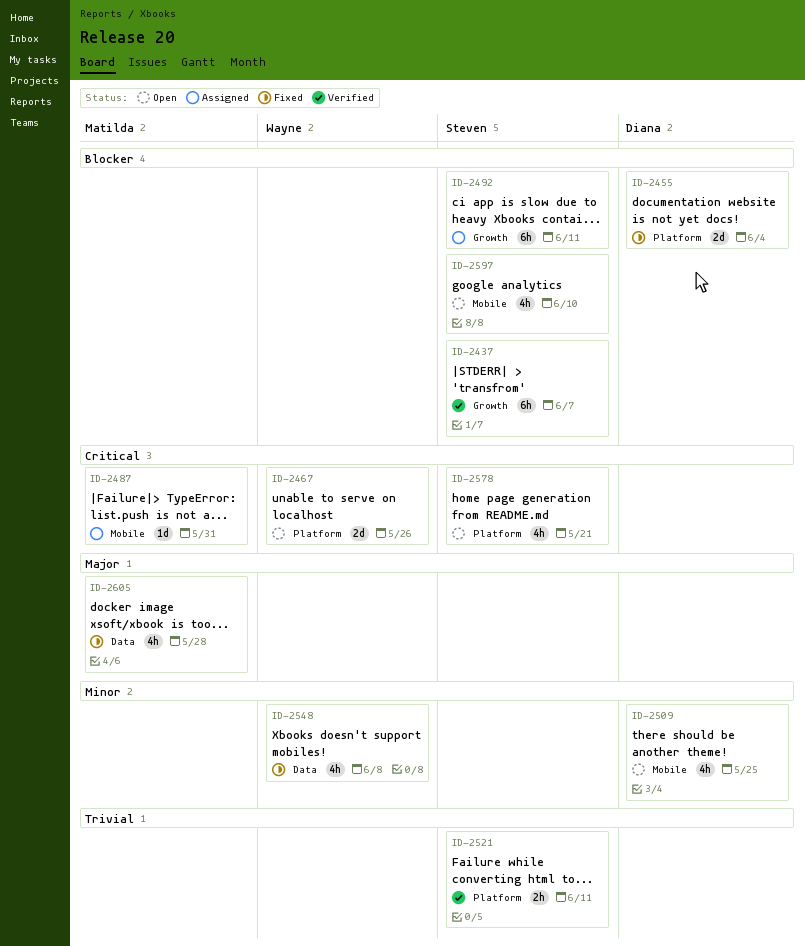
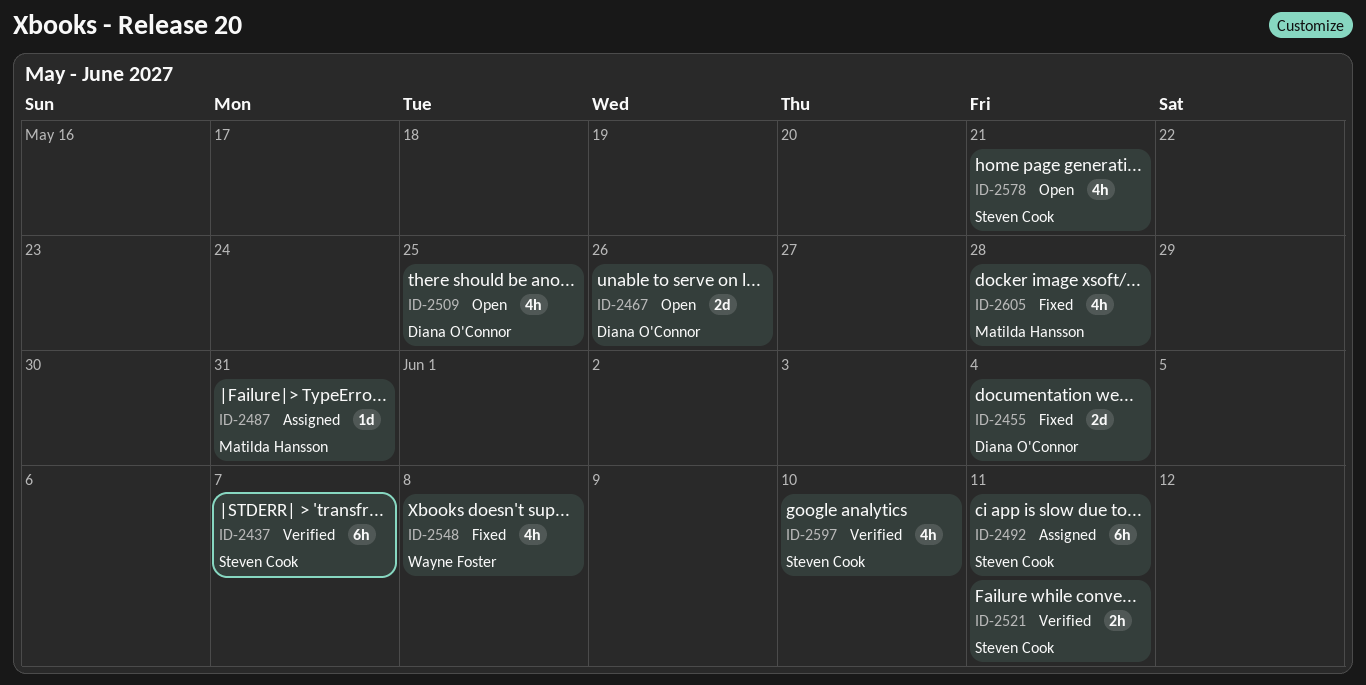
ID-2467, owner: Wayne Foster -> Diana O'Connor
ID-2597, status: Open -> Verified

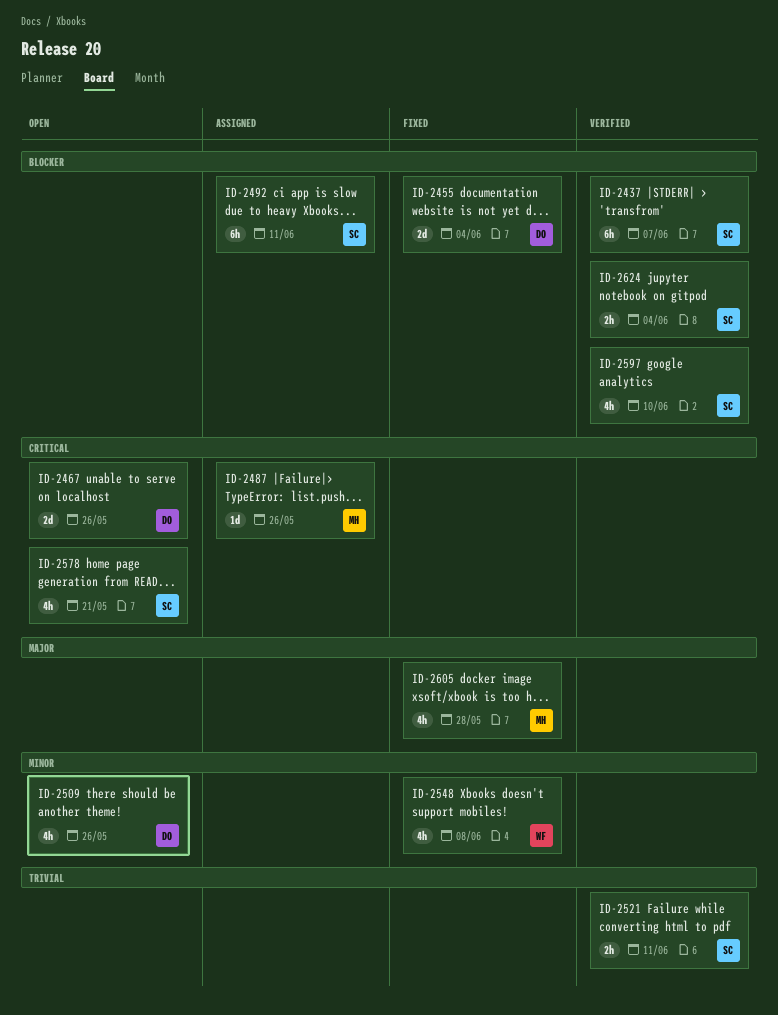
ID-2487, due: May 31 -> May 26
ID-2509, due: May 25 -> May 26
ID-2624: none -> present

